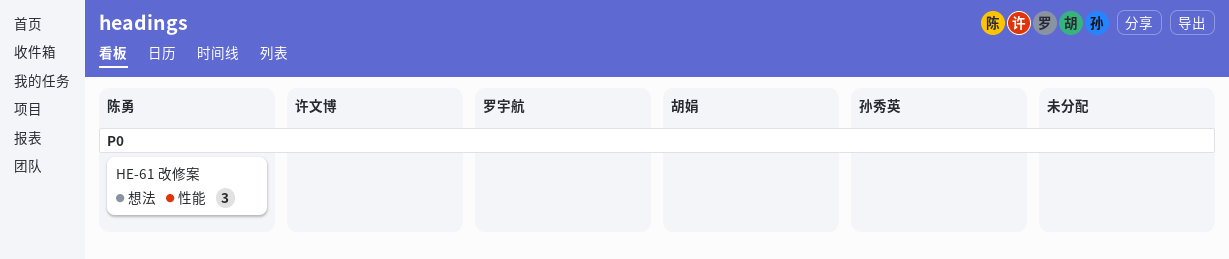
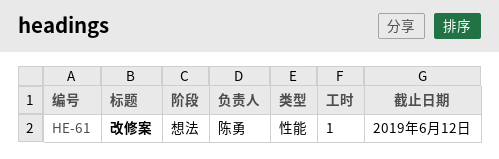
HE-61, estimate: 3 -> 1

